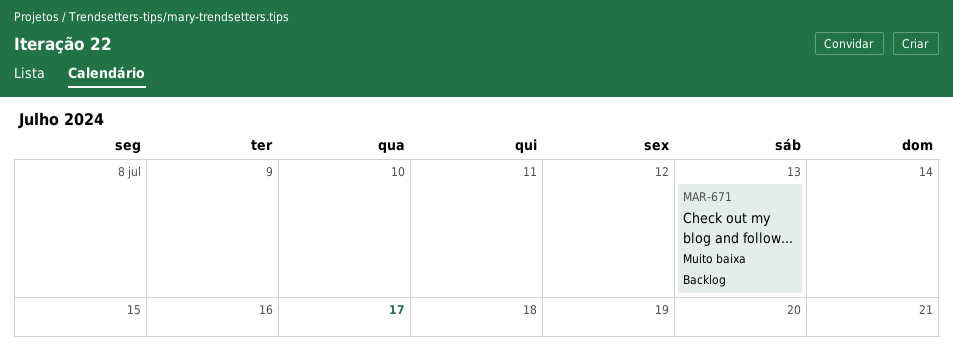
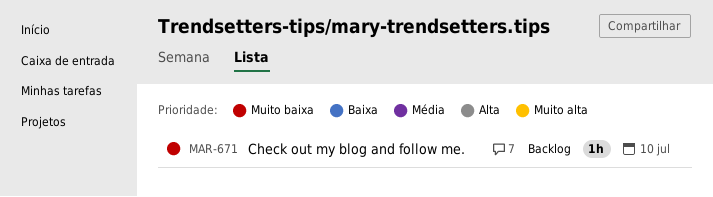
MAR-671, due: Jul 13 -> Jul 10

